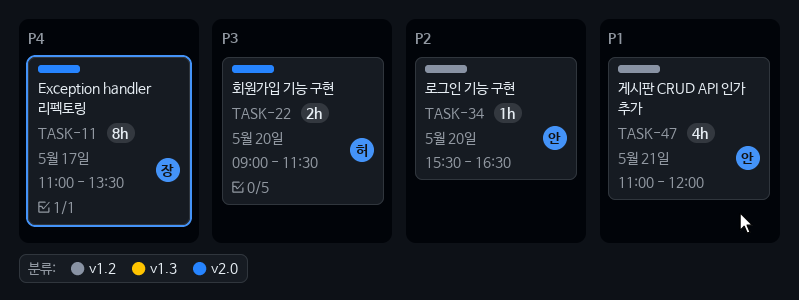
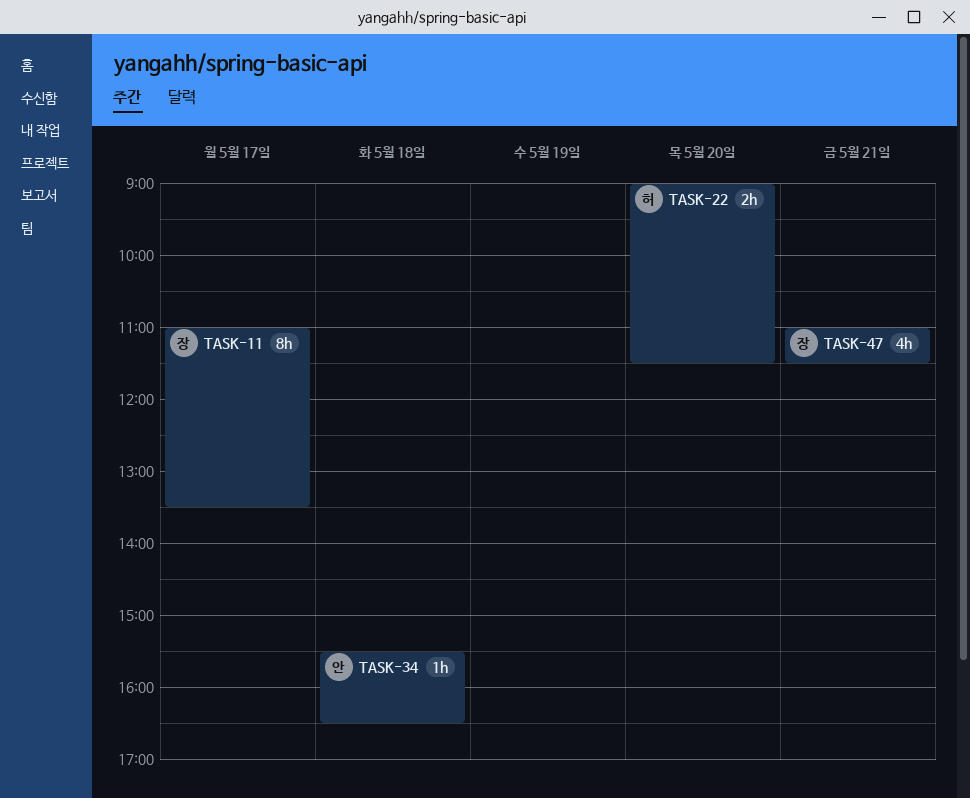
TASK-34, day: May 20 -> May 18
TASK-47, owner: 안 -> 장
TASK-47, ends: 12:00 -> 11:30

